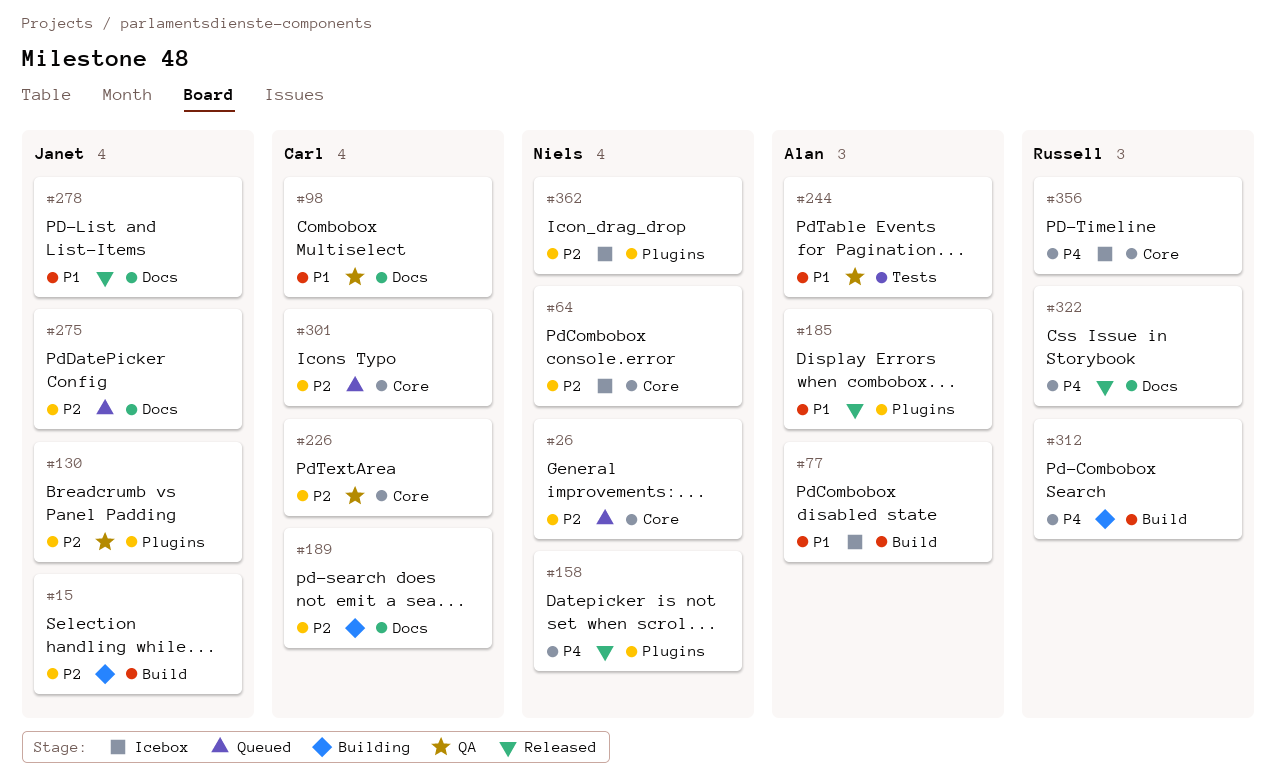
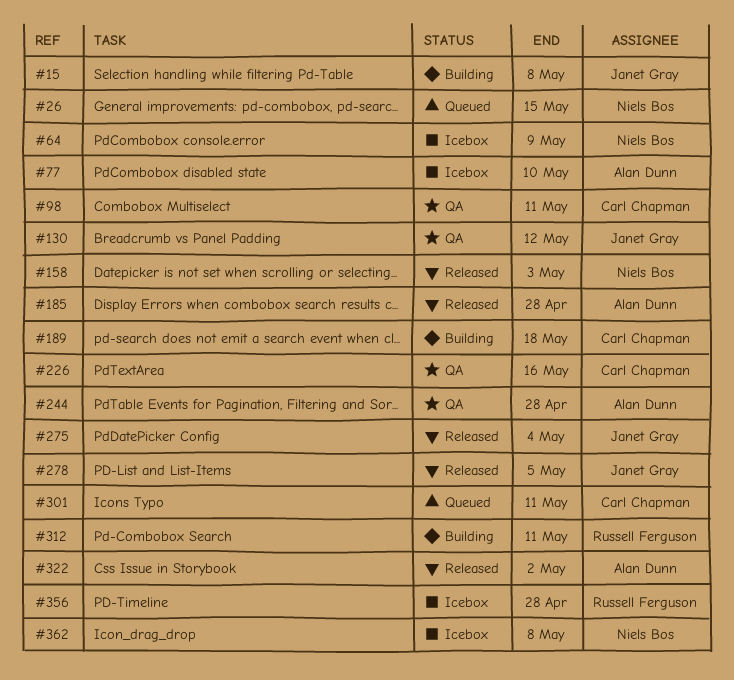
#275, status: Queued -> Released
#322, owner: Russell Ferguson -> Alan Dunn

